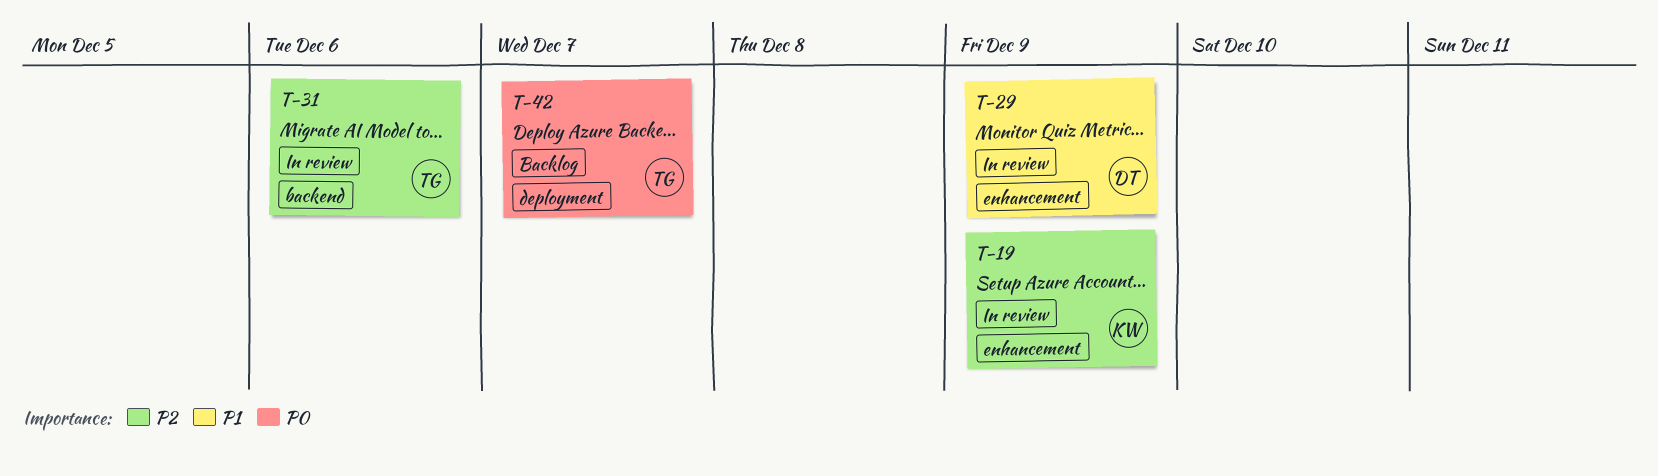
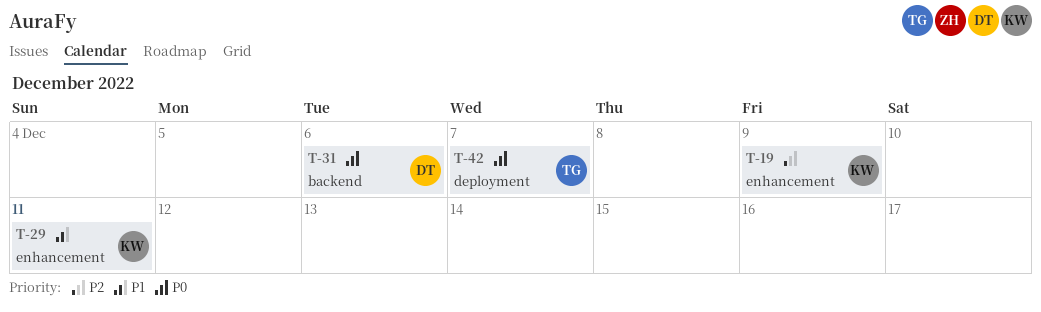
T-29, owner: DT -> KW
T-29, due: Dec 9 -> Dec 11
T-31, owner: TG -> DT
T-31, priority: P2 -> P0

